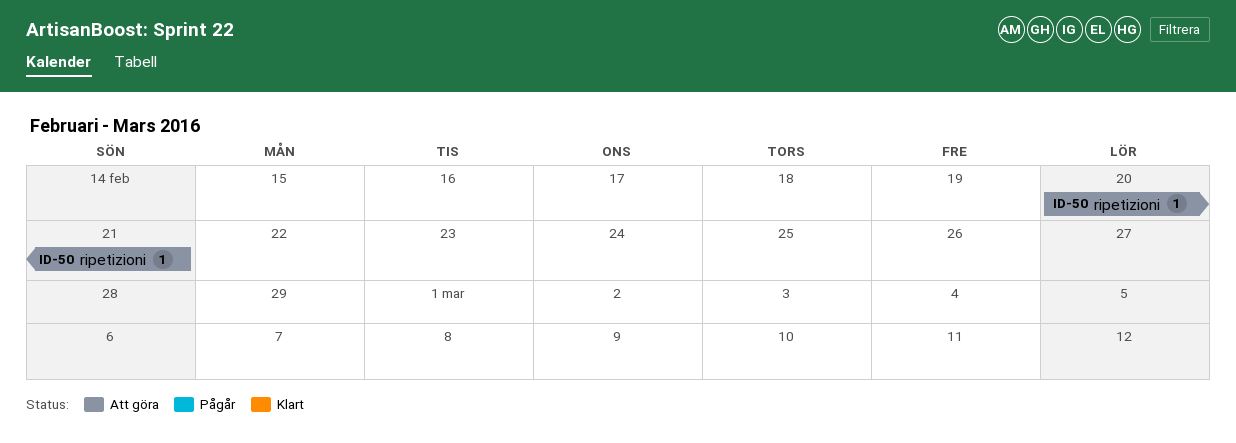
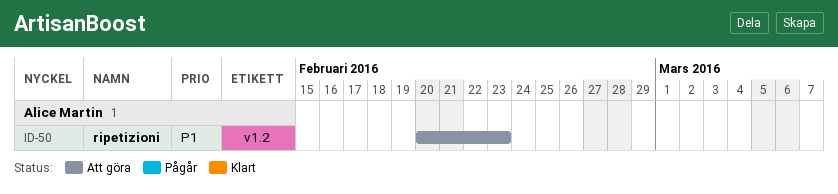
ID-50, due: Feb 21 -> Feb 23

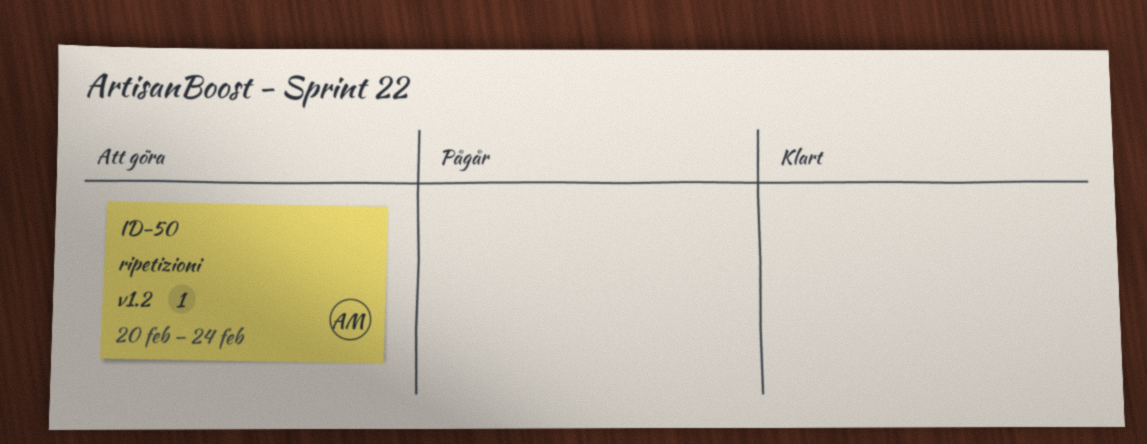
ID-50, due: Feb 23 -> Feb 24

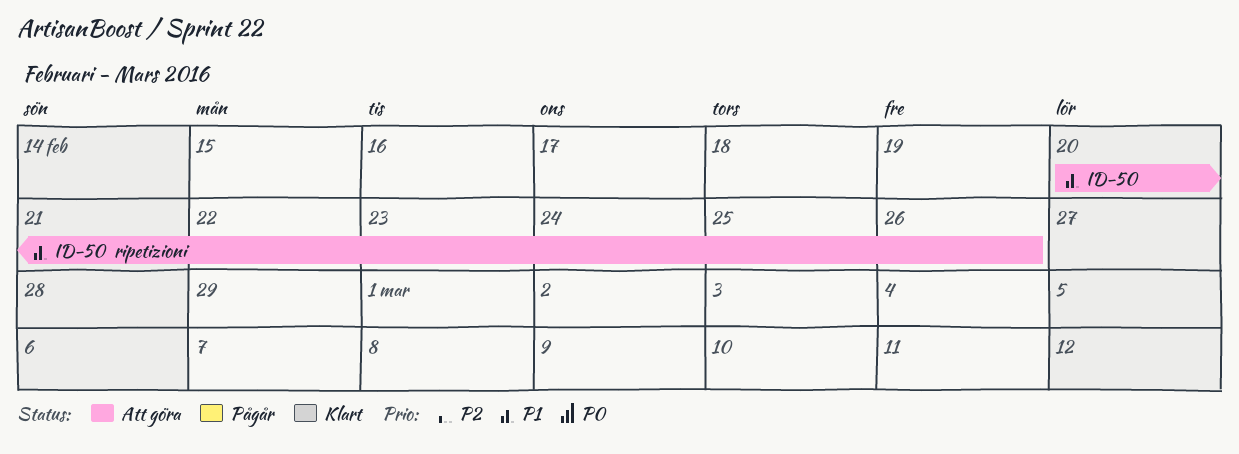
ID-50, due: Feb 24 -> Feb 26

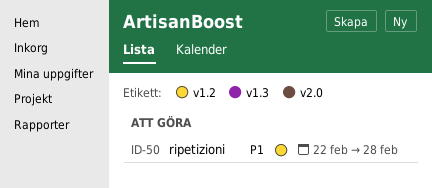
ID-50, start: Feb 20 -> Feb 22
ID-50, due: Feb 26 -> Feb 28

